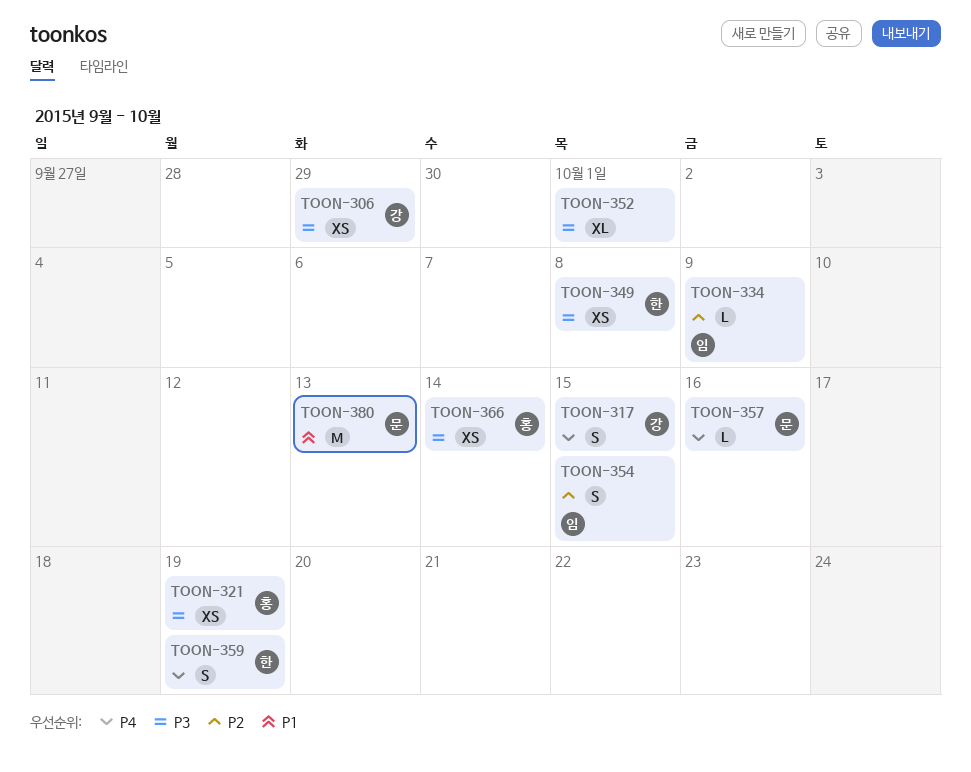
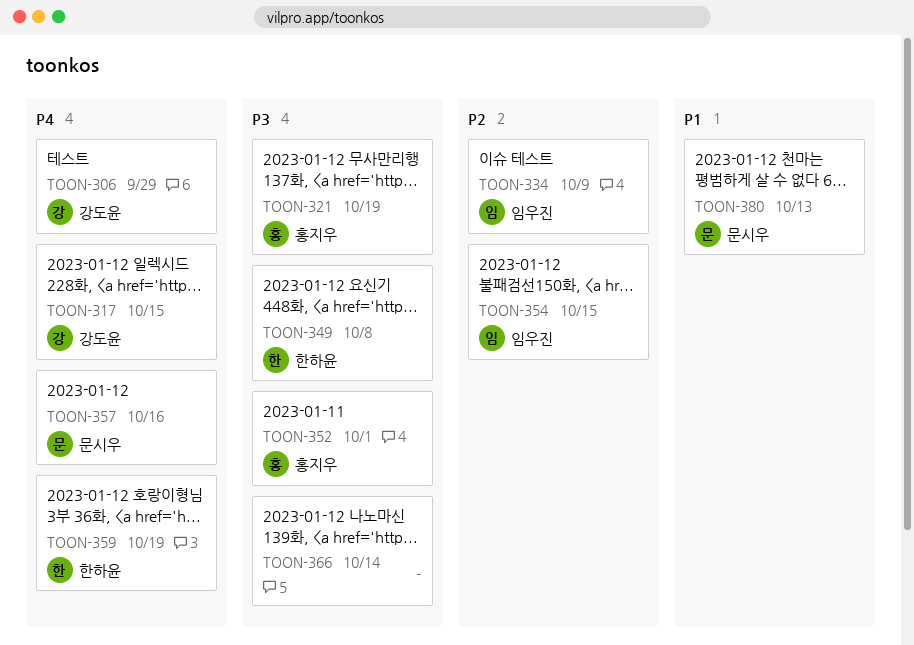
TOON-306, priority: P3 -> P4
TOON-352, owner: none -> 홍지우
TOON-366, owner: 홍지우 -> none

